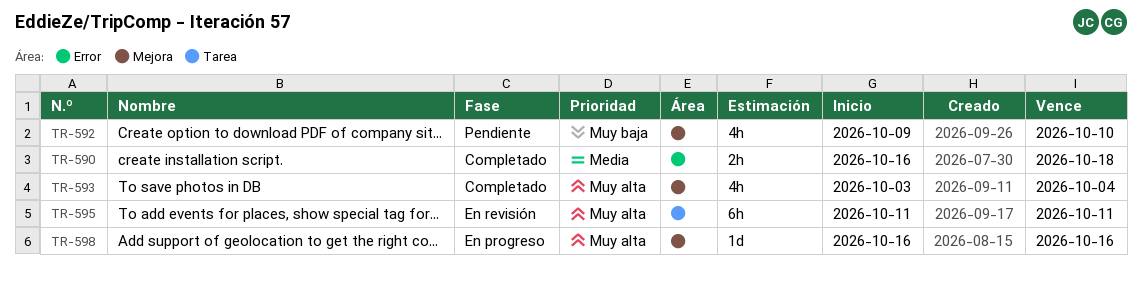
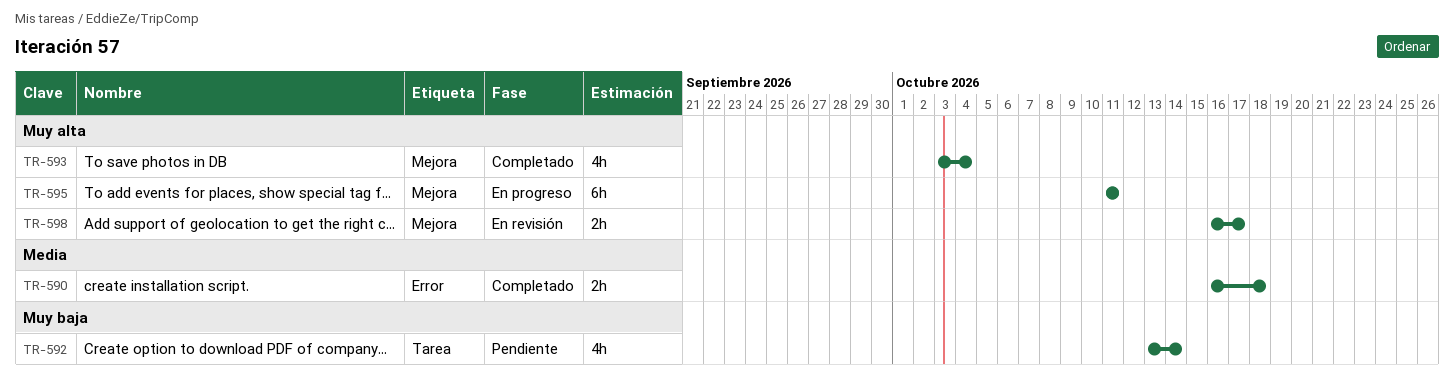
TR-592, label: Mejora -> Tarea
TR-592, start: Oct 9 -> Oct 13
TR-592, due: Oct 10 -> Oct 14
TR-595, status: En revisión -> En progreso
TR-595, label: Tarea -> Mejora
TR-598, status: En progreso -> En revisión
TR-598, estimate: 1d -> 2h
TR-598, due: Oct 16 -> Oct 17

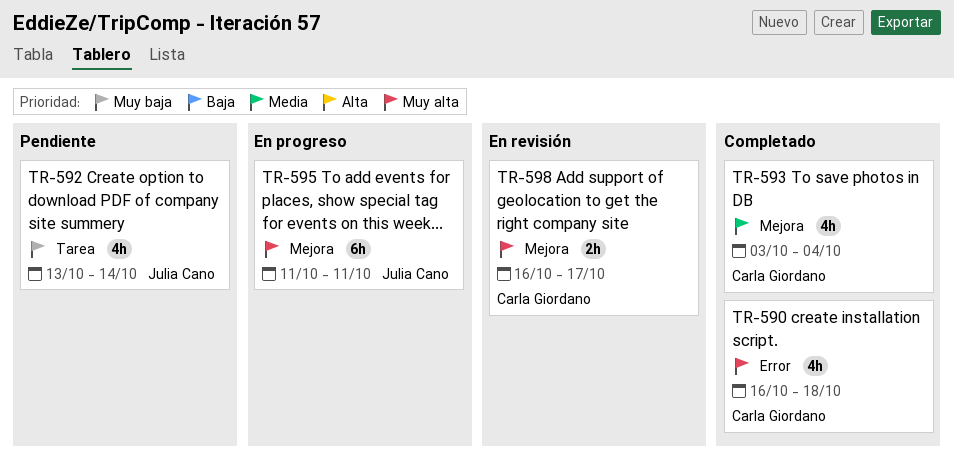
TR-590, priority: Media -> Muy alta
TR-590, estimate: 2h -> 4h
TR-593, priority: Muy alta -> Media

